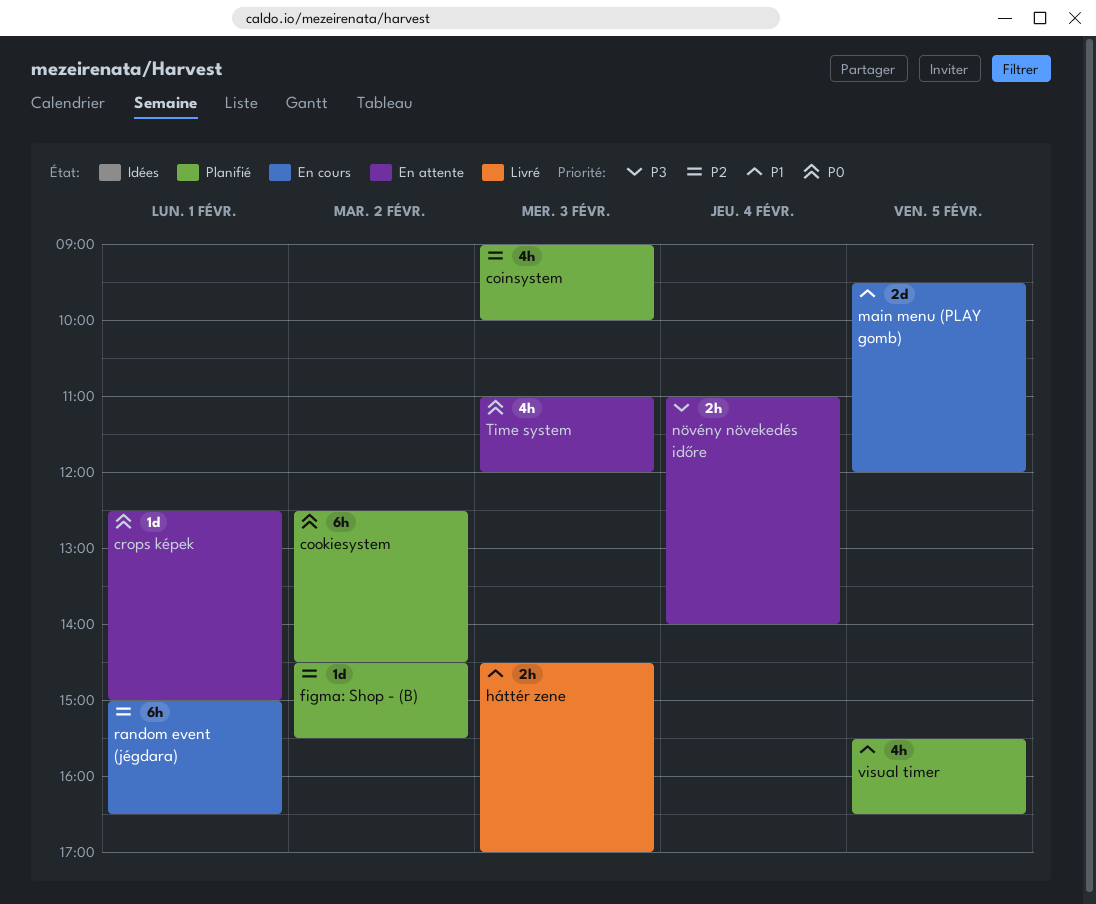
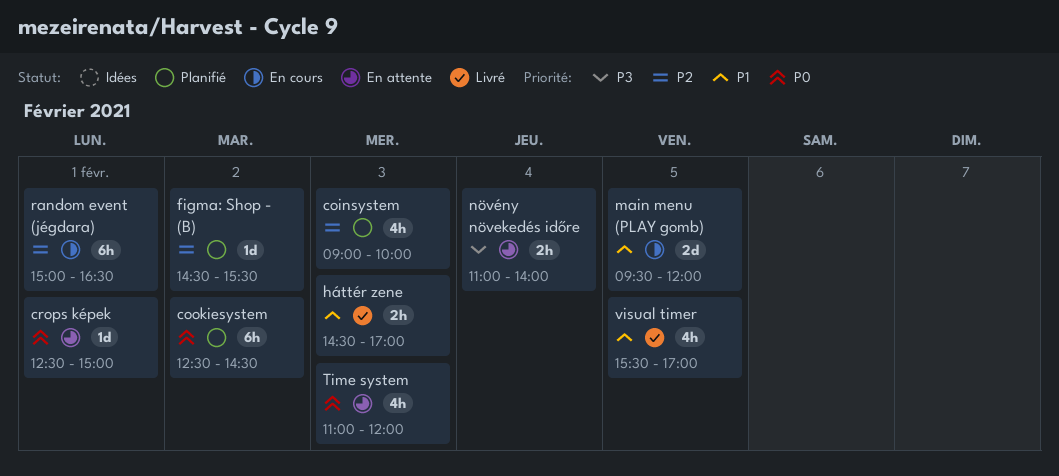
visual timer, status: Planifié -> Livré
visual timer, ends: 16:30 -> 17:00

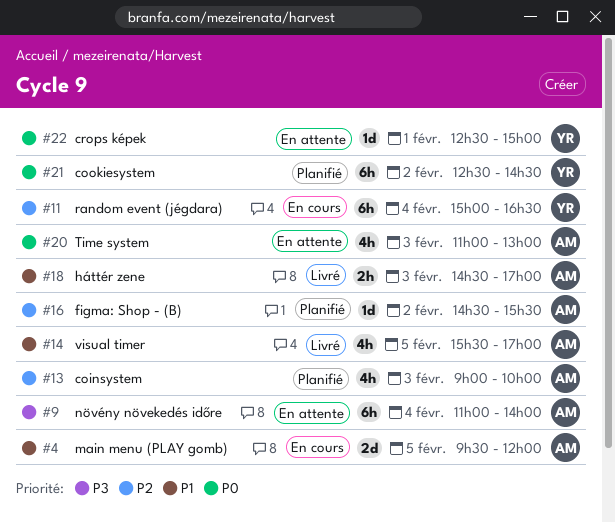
növény növekedés időre, estimate: 2h -> 6h
random event (jégdara), day: Feb 1 -> Feb 4
Time system, ends: 12:00 -> 13:00

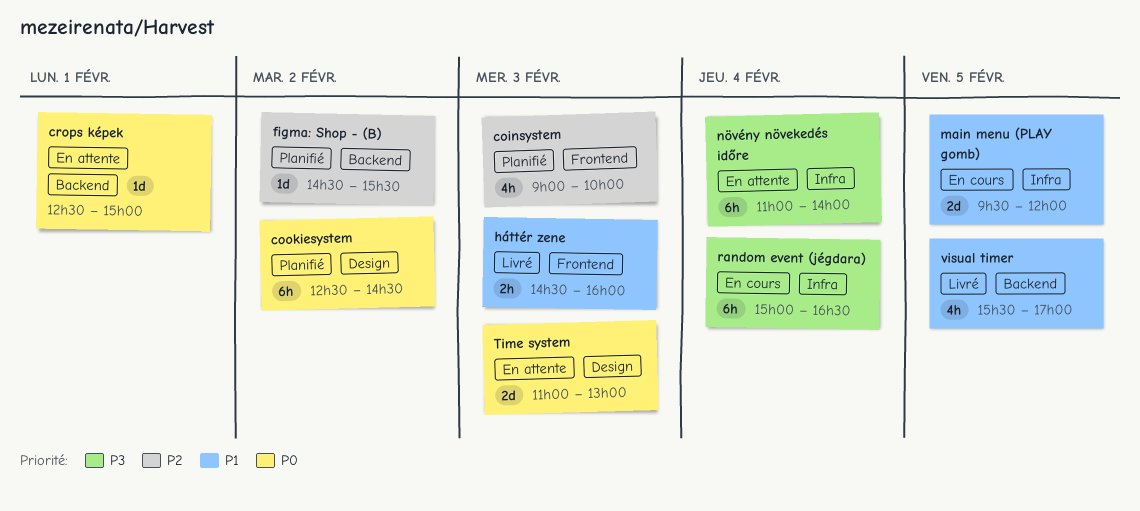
háttér zene, ends: 17:00 -> 16:00
random event (jégdara), priority: P2 -> P3
Time system, estimate: 4h -> 2d

